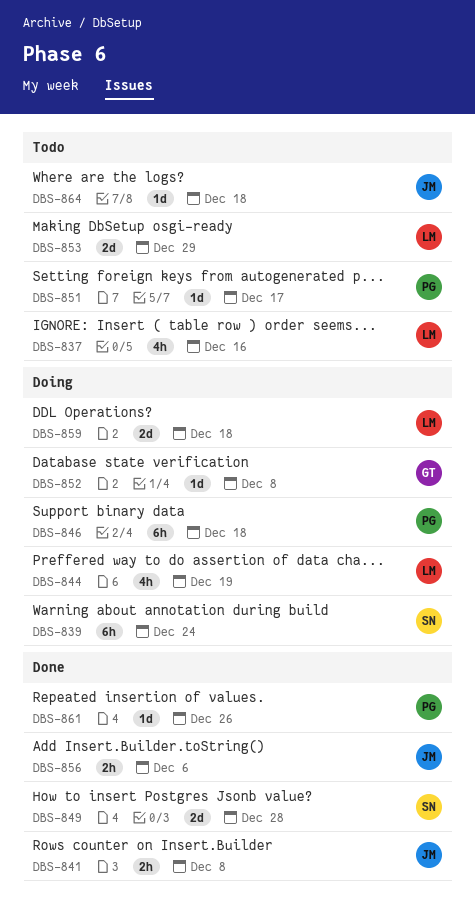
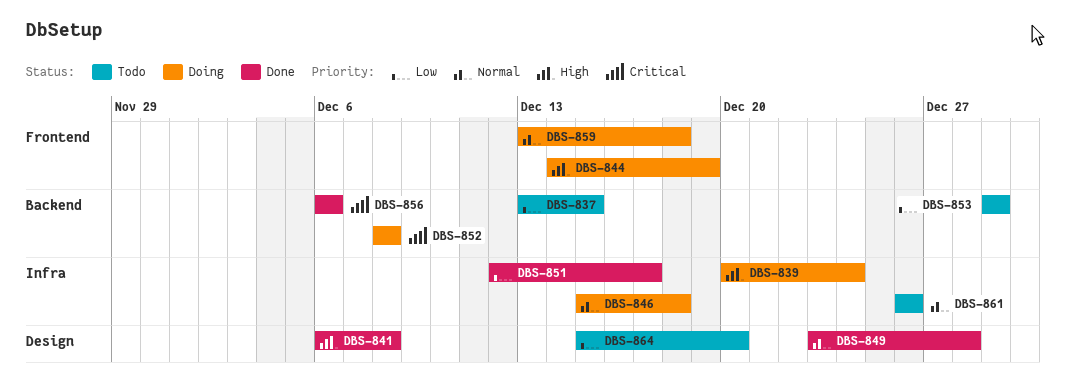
DBS-837, due: Dec 16 -> Dec 15
DBS-851, status: Todo -> Done
DBS-861, status: Done -> Todo
DBS-864, due: Dec 18 -> Dec 20

